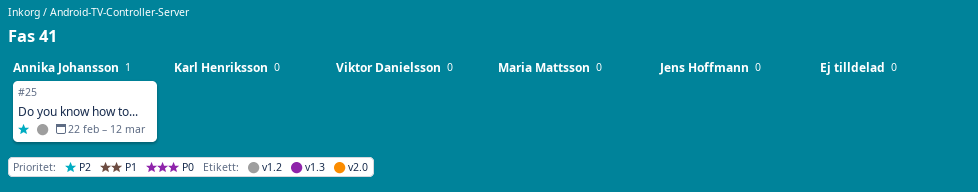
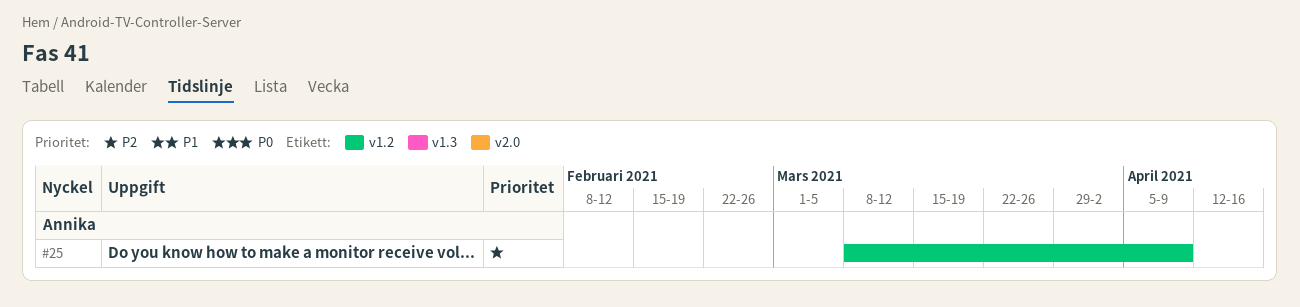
#25, start: Feb 22 -> Mar 8
#25, due: Mar 12 -> Apr 9

